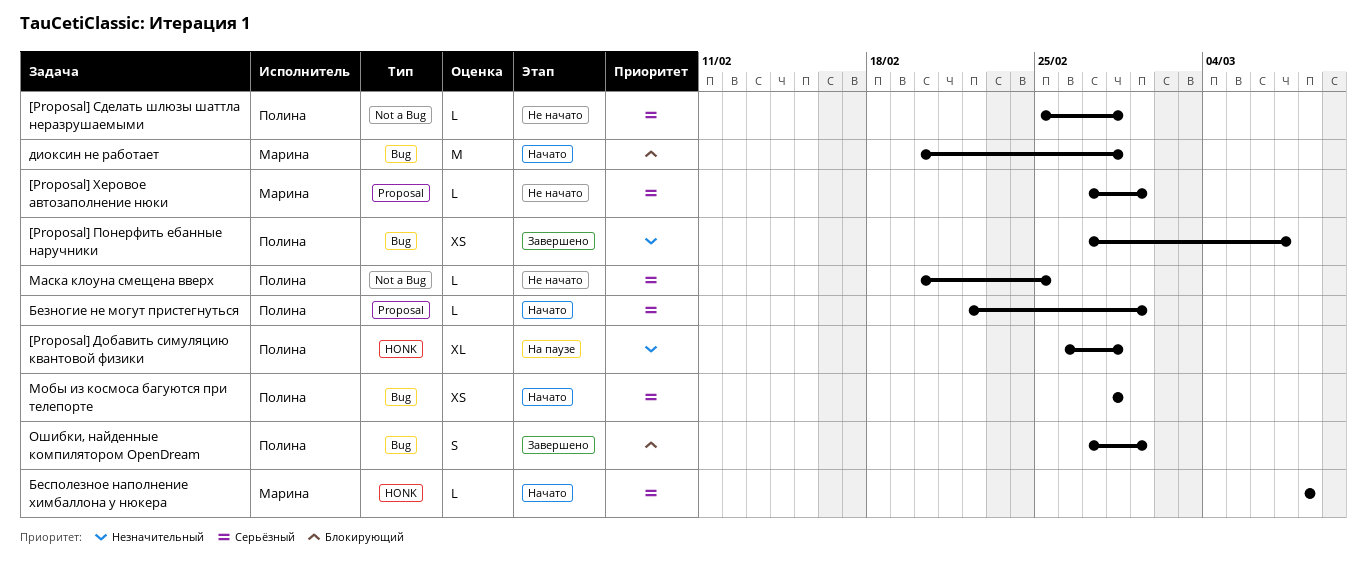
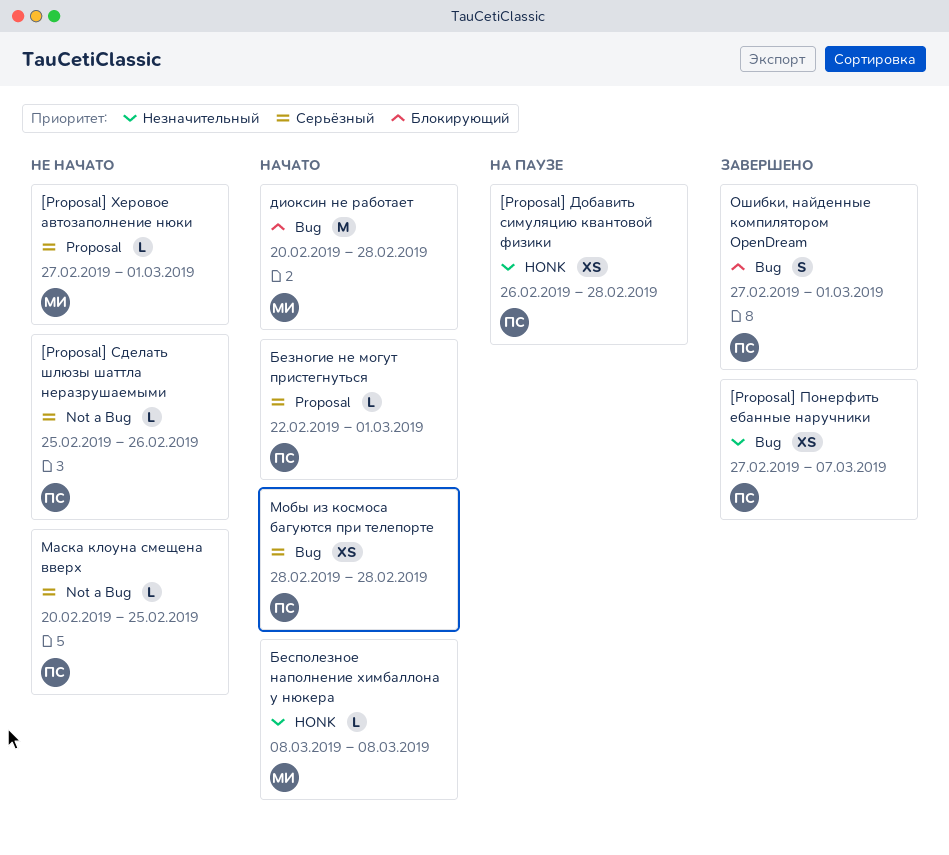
[Proposal] Добавить симуляцию квантовой физики, estimate: XL -> XS
[Proposal] Сделать шлюзы шаттла неразрушаемыми, due: Feb 28 -> Feb 26
Бесполезное наполнение химбаллона у нюкера, priority: Серьёзный -> Незначительный

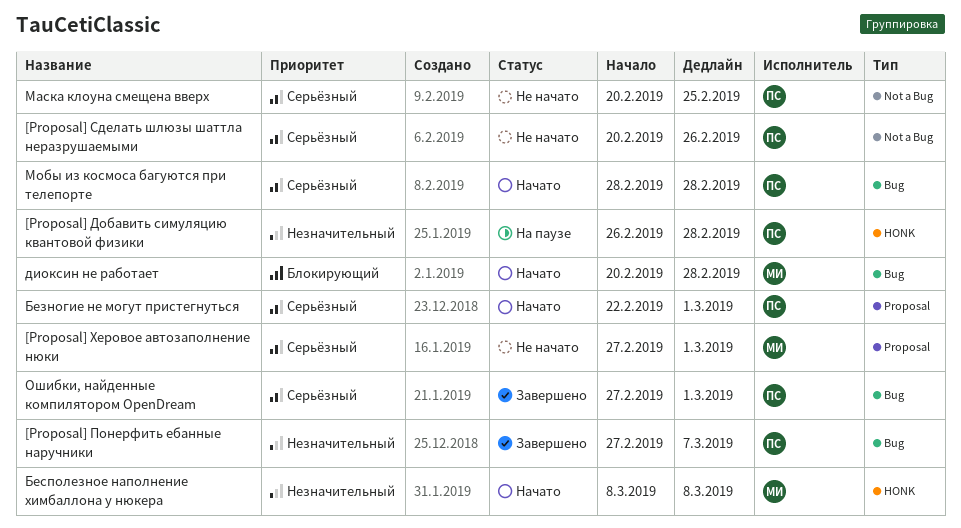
[Proposal] Сделать шлюзы шаттла неразрушаемыми, start: Feb 25 -> Feb 20
Ошибки, найденные компилятором OpenDream, priority: Блокирующий -> Серьёзный

